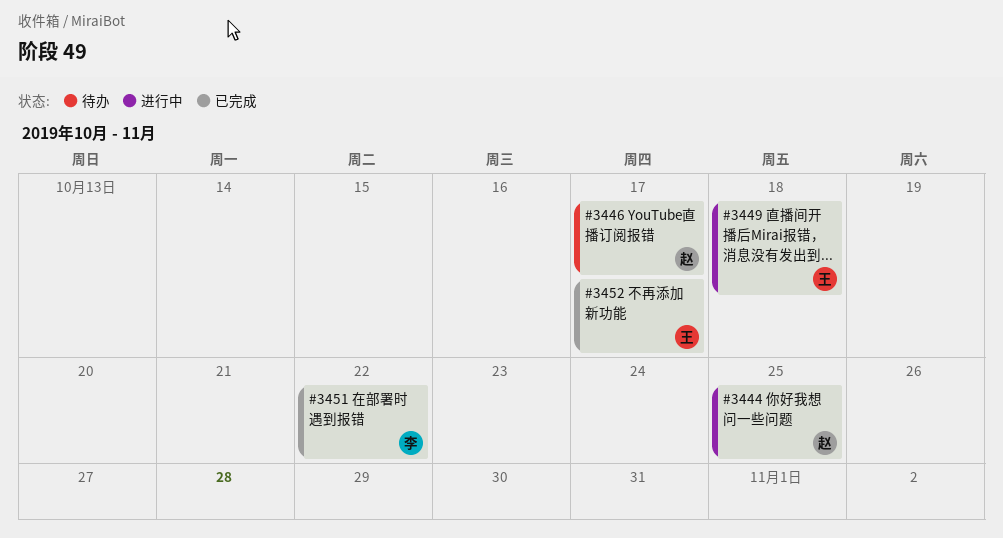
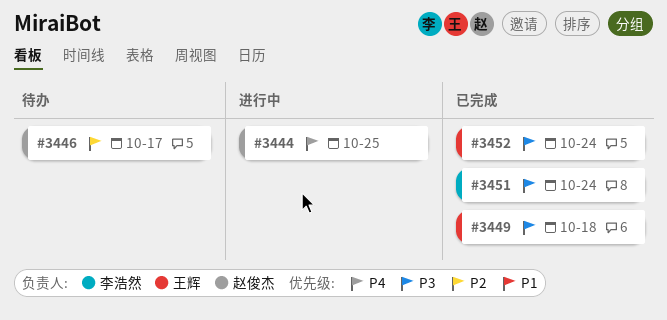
#3449, status: 进行中 -> 已完成
#3451, due: Oct 22 -> Oct 24
#3452, due: Oct 17 -> Oct 24

